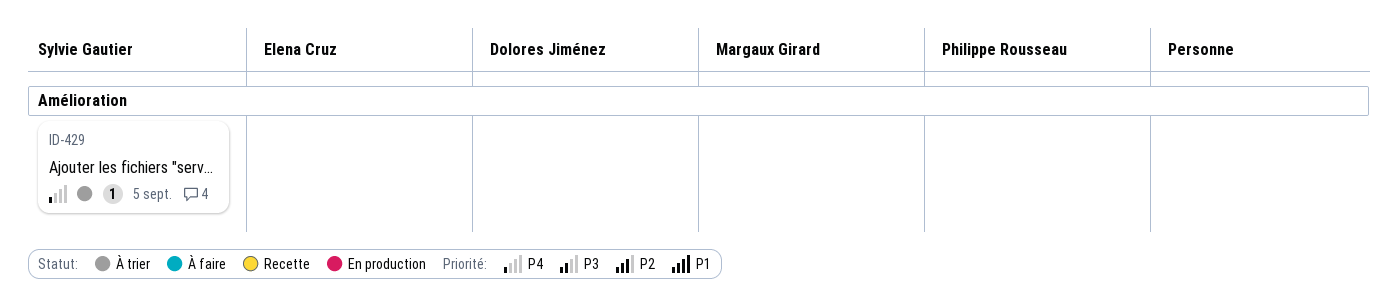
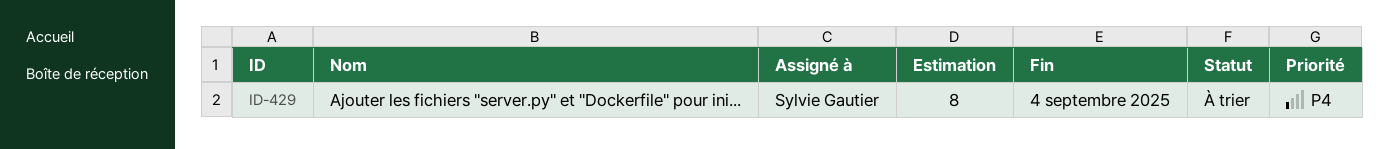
ID-429, estimate: 1 -> 8
ID-429, due: Sep 5 -> Sep 4

